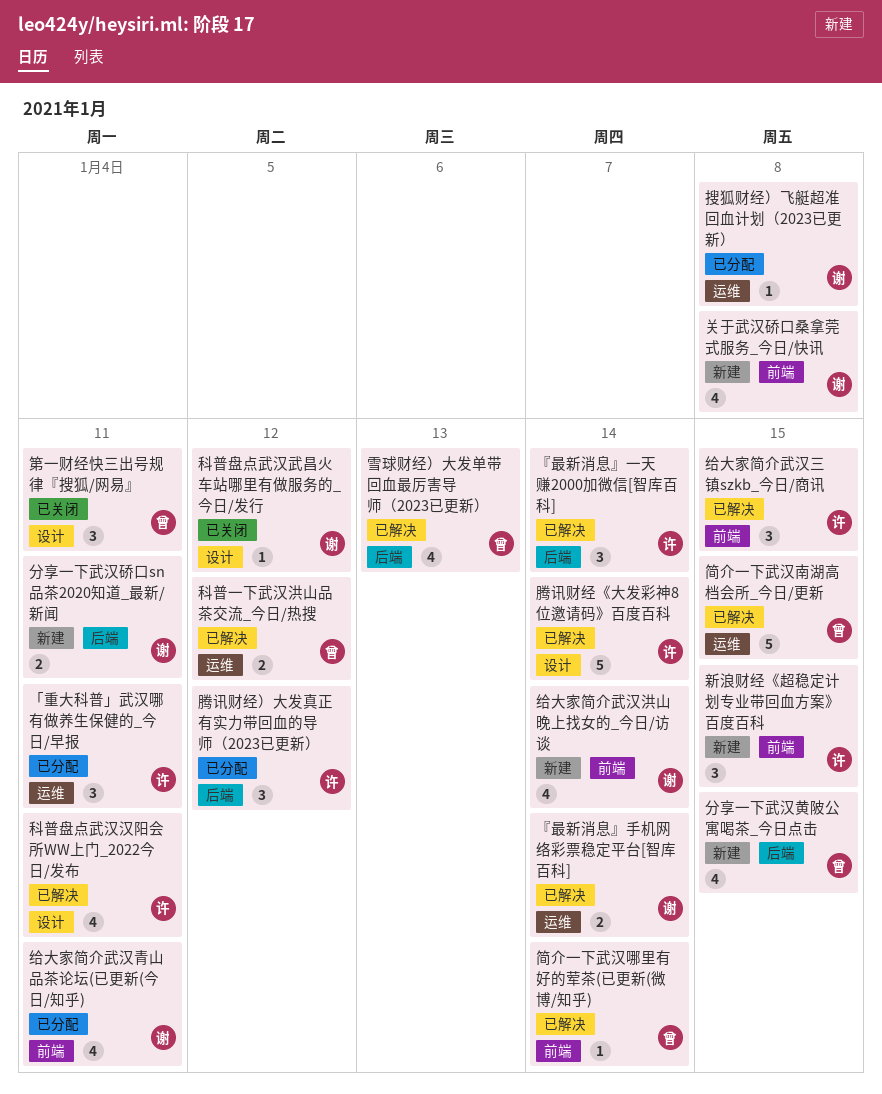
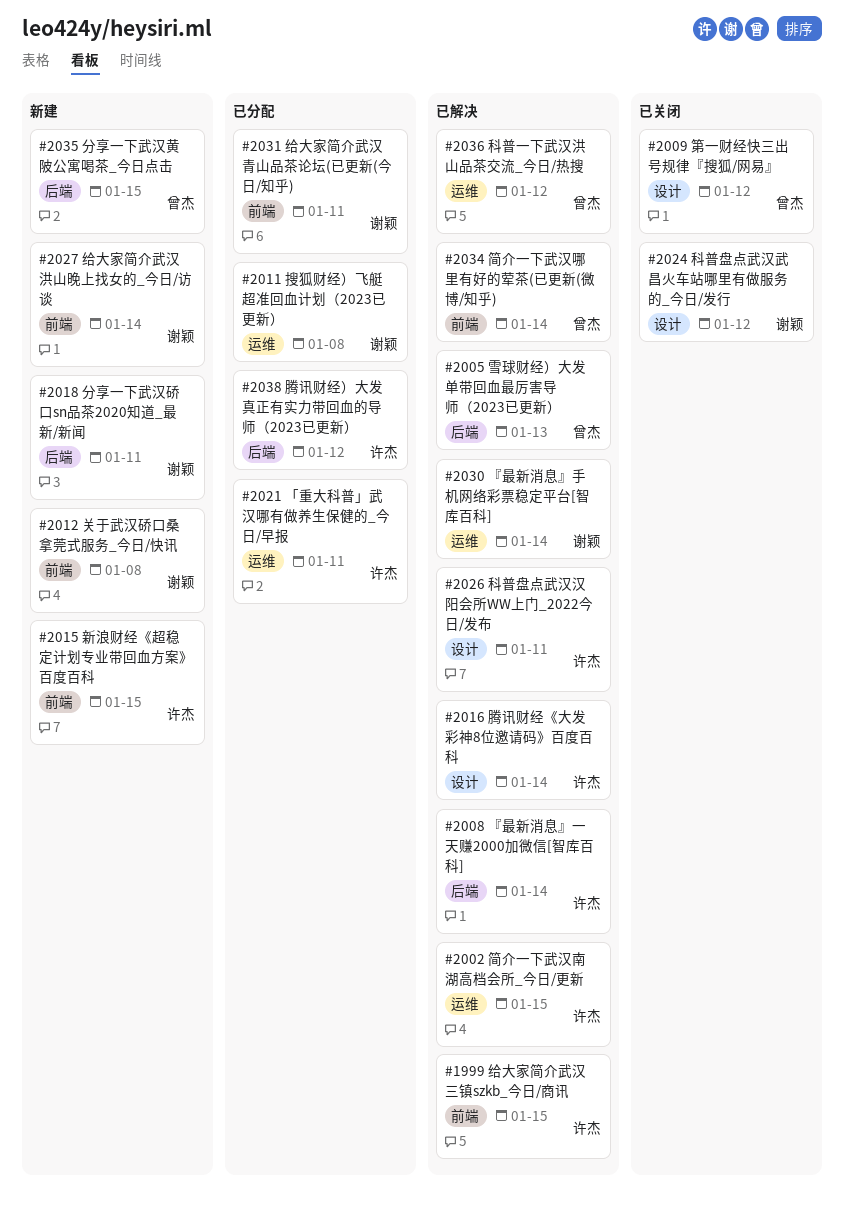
第一财经快三出号规律『搜狐/网易』, due: Jan 11 -> Jan 12
简介一下武汉南湖高档会所_今日/更新, owner: 曾杰 -> 许杰

